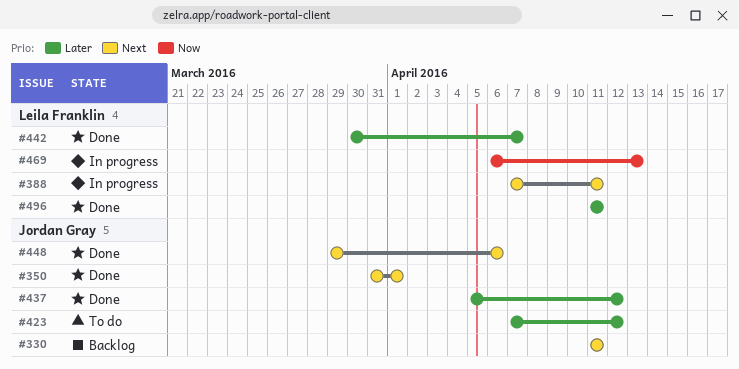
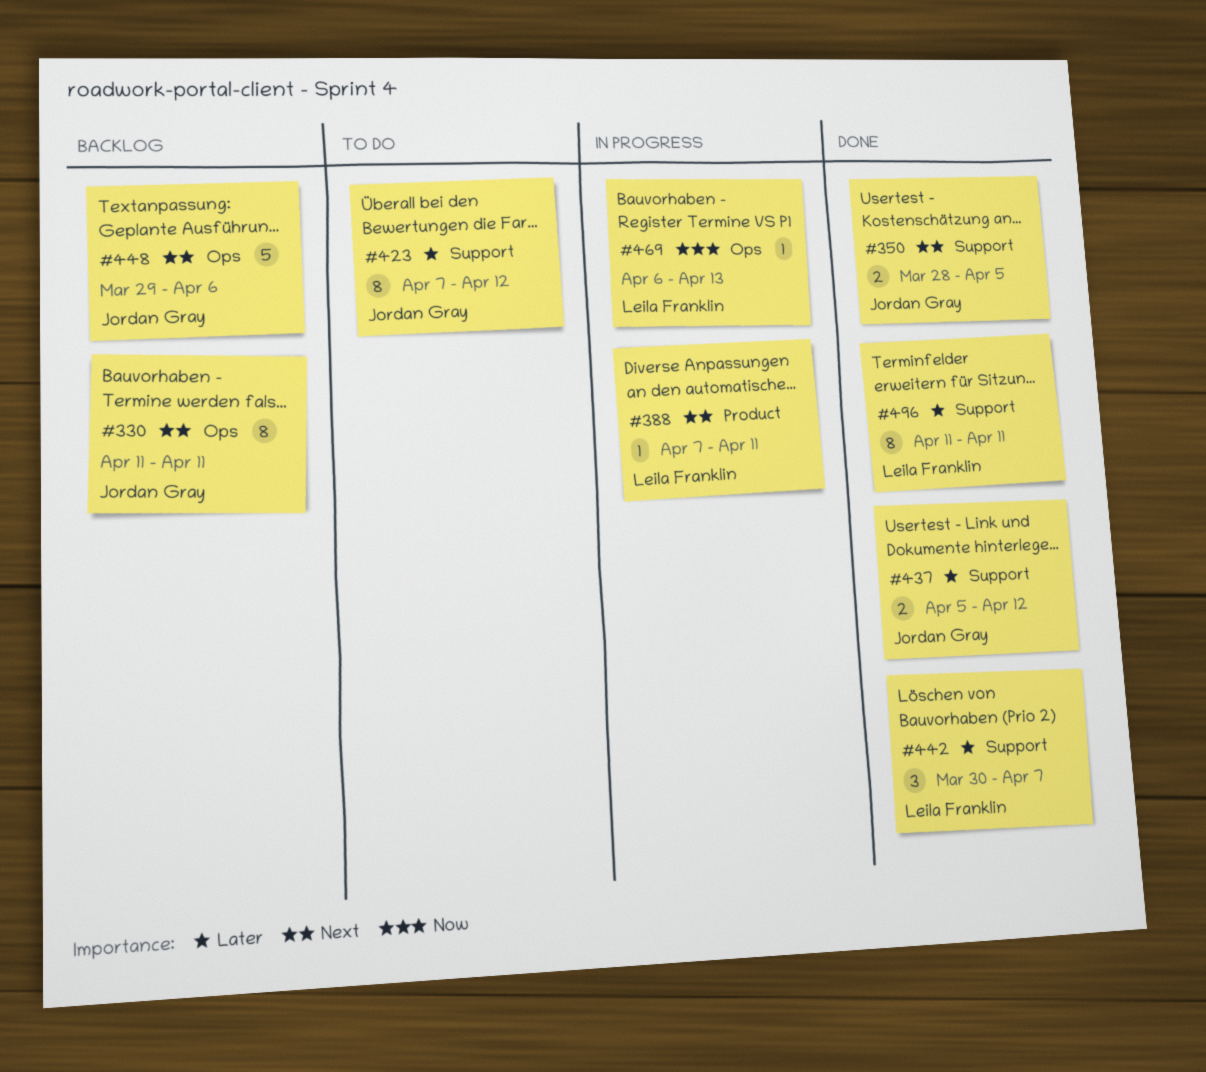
#350, start: Mar 31 -> Mar 28
#350, due: Apr 1 -> Apr 5
#448, status: Done -> Backlog

